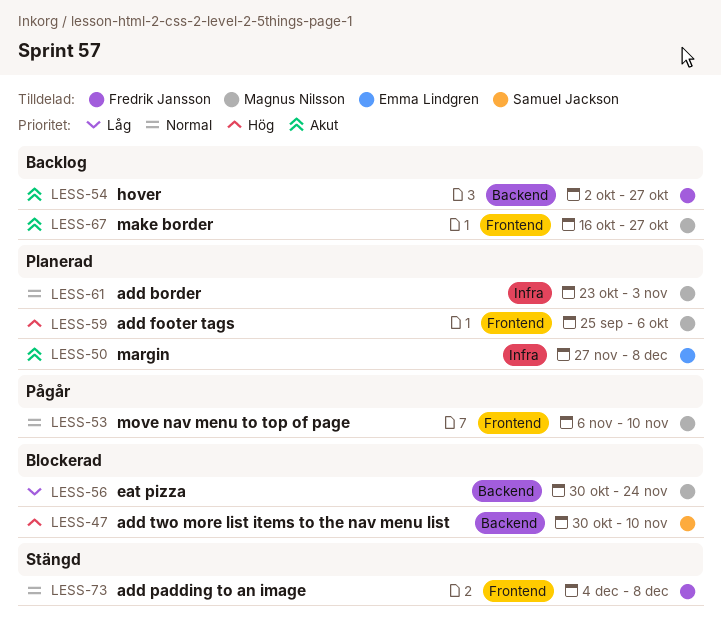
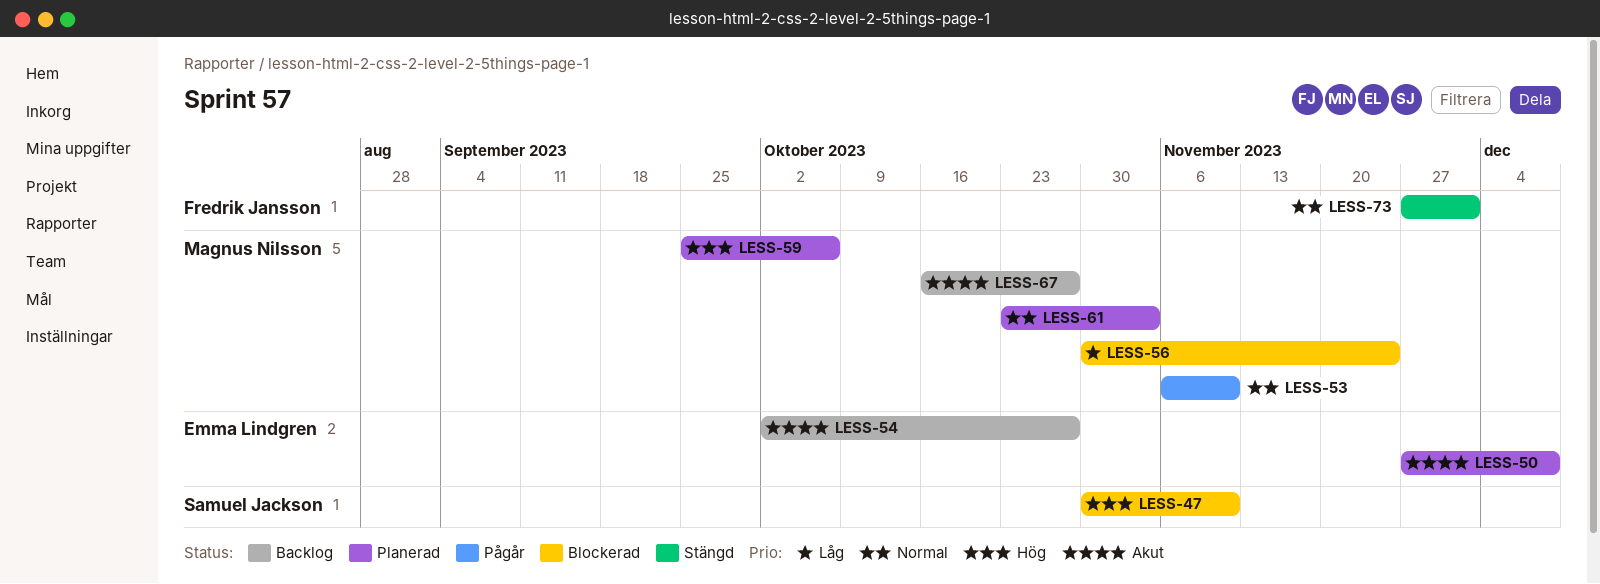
LESS-54, owner: Fredrik Jansson -> Emma Lindgren
LESS-73, start: Dec 4 -> Nov 27
LESS-73, due: Dec 8 -> Dec 1

